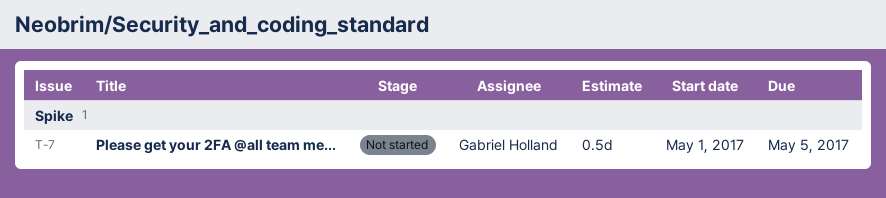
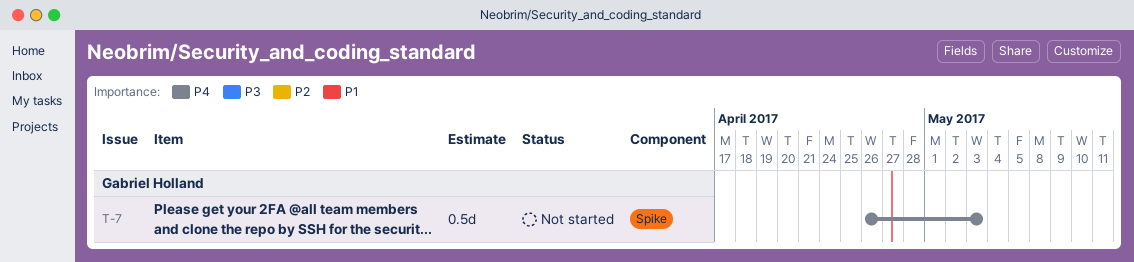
T-7, start: May 1 -> Apr 26
T-7, due: May 5 -> May 3

